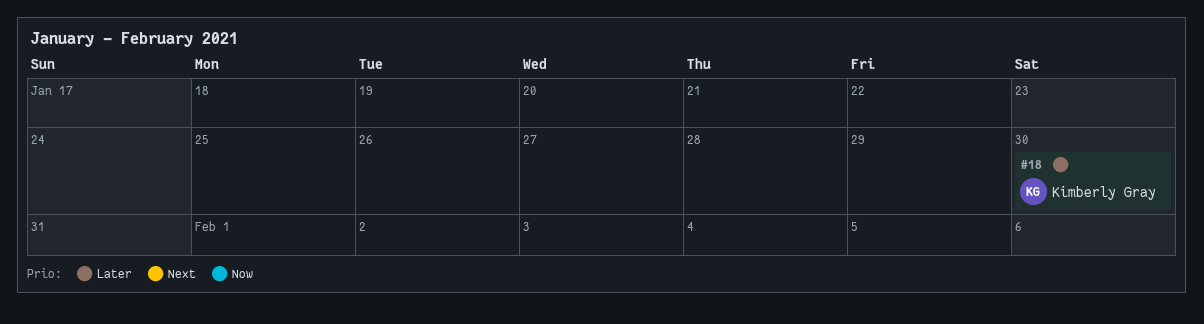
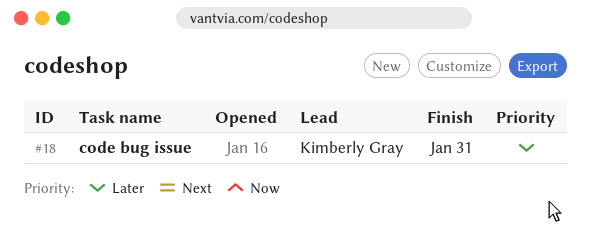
#18, due: Jan 30 -> Jan 31

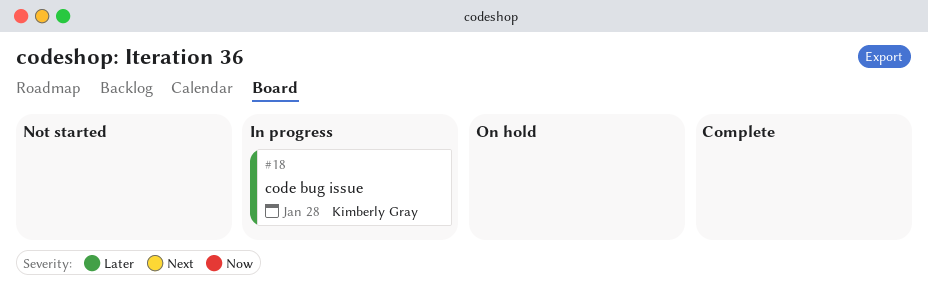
#18, due: Jan 31 -> Jan 28

